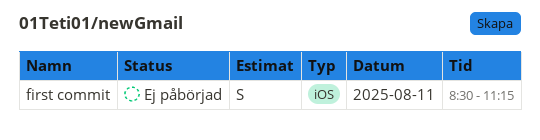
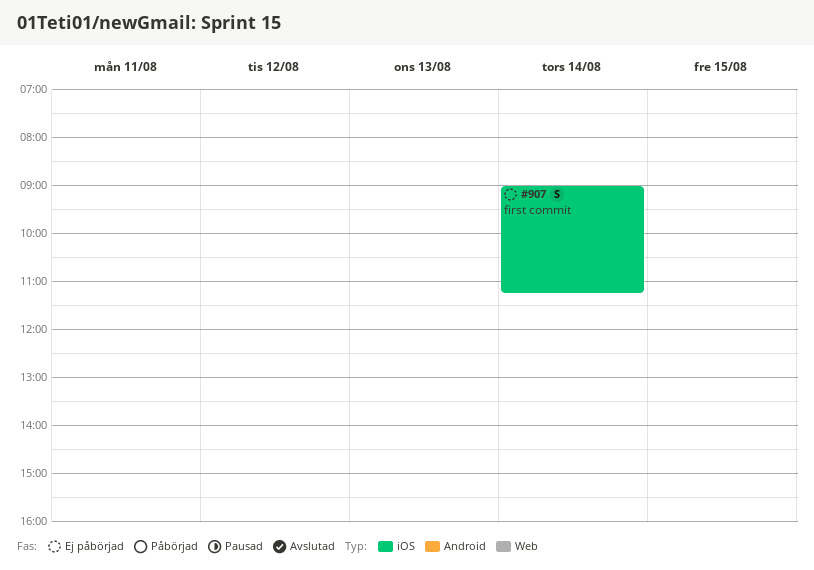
first commit, day: Aug 11 -> Aug 14
first commit, begins: 08:30 -> 09:00

